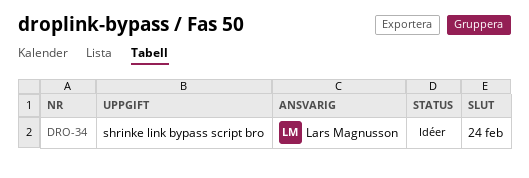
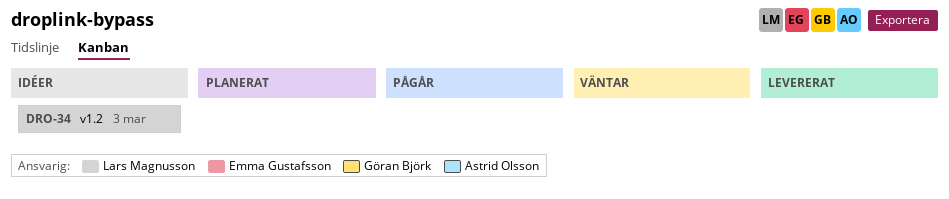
DRO-34, due: Feb 24 -> Mar 3

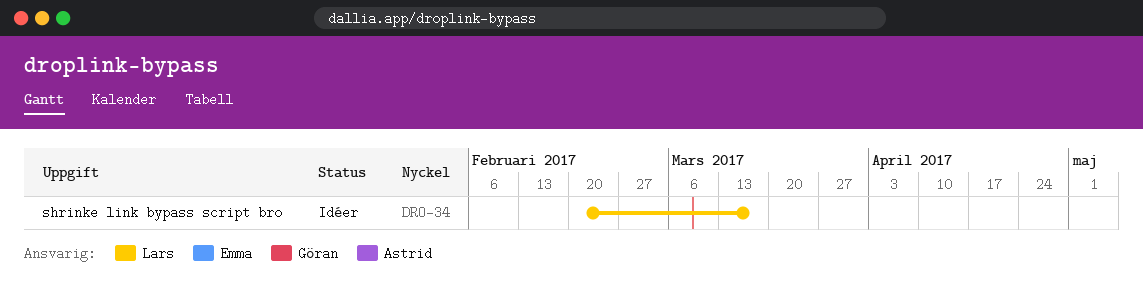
DRO-34, due: Mar 3 -> Mar 17

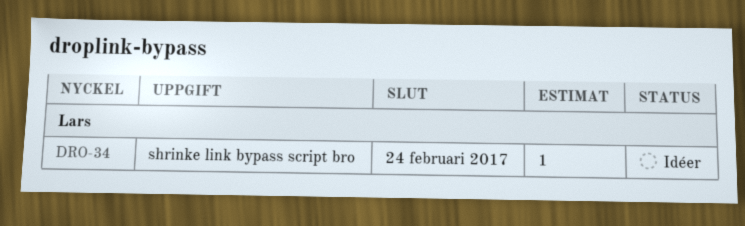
DRO-34, due: Mar 17 -> Feb 24

